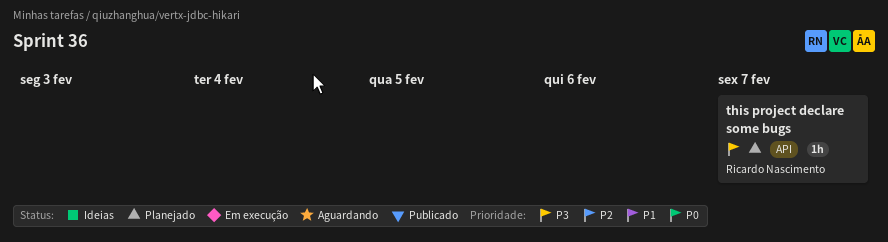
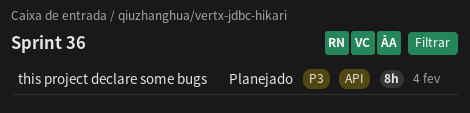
this project declare some bugs, estimate: 1h -> 8h
this project declare some bugs, due: Feb 7 -> Feb 4

